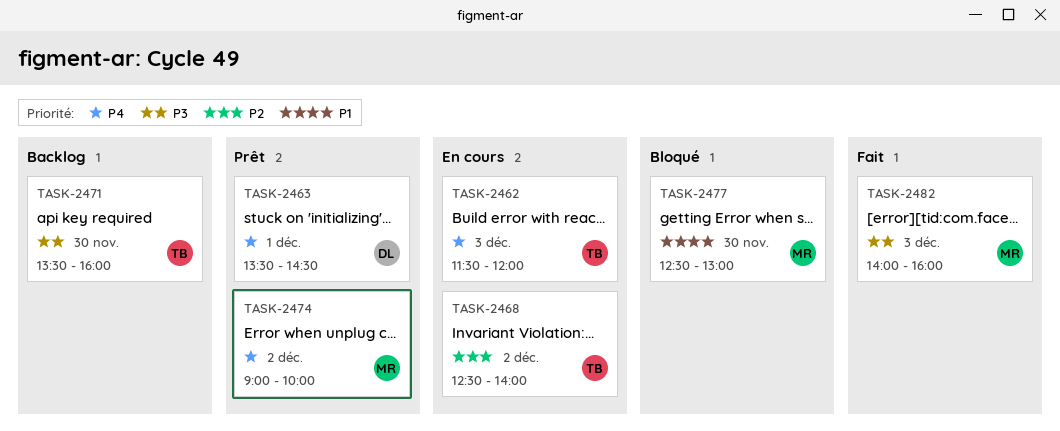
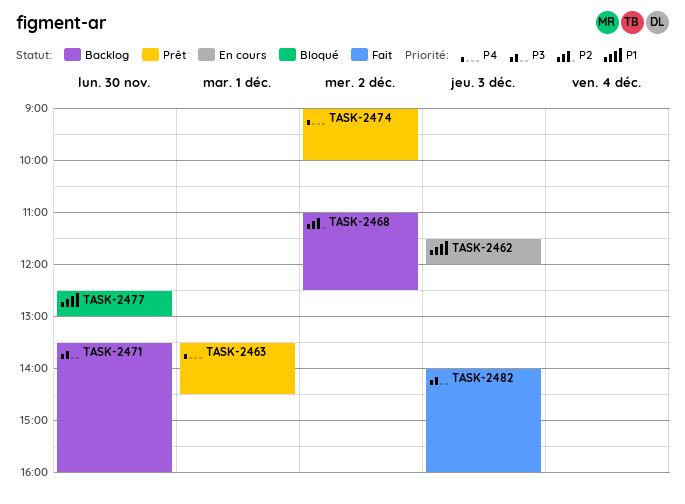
TASK-2462, priority: P4 -> P1
TASK-2468, status: En cours -> Backlog
TASK-2468, begins: 12:30 -> 11:00
TASK-2468, ends: 14:00 -> 12:30

